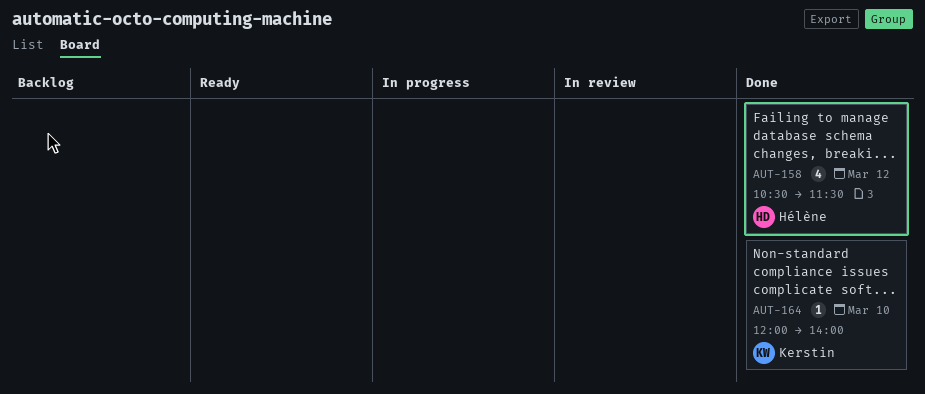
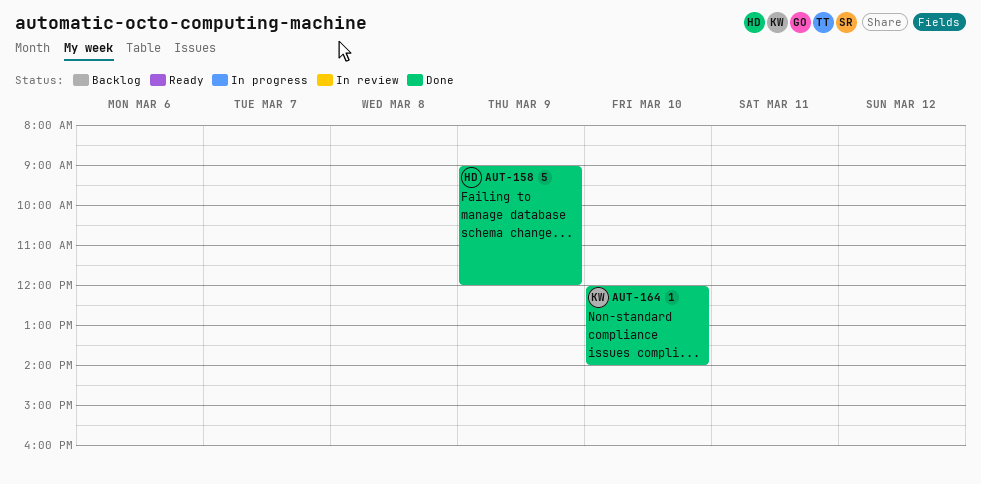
AUT-158, estimate: 4 -> 5
AUT-158, day: Mar 12 -> Mar 9
AUT-158, begins: 10:30 -> 09:00
AUT-158, ends: 11:30 -> 12:00

